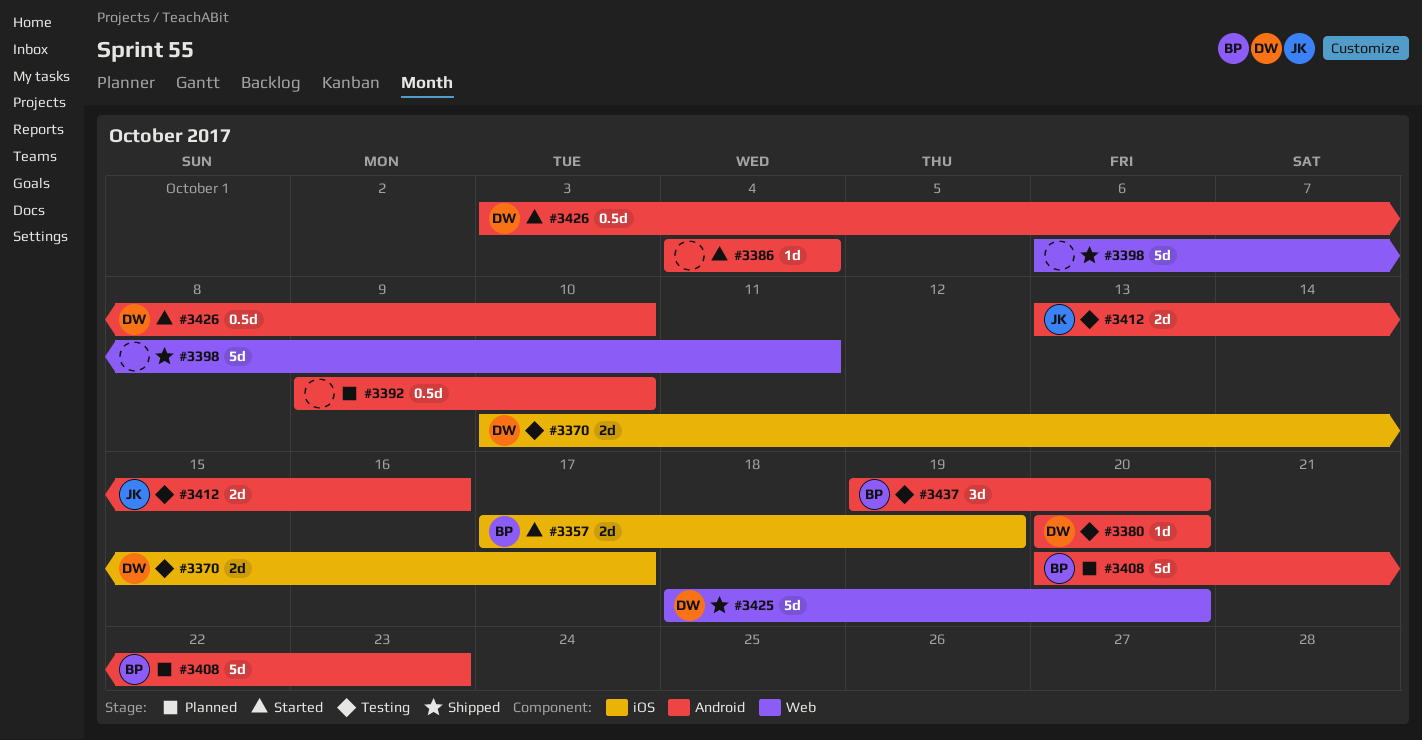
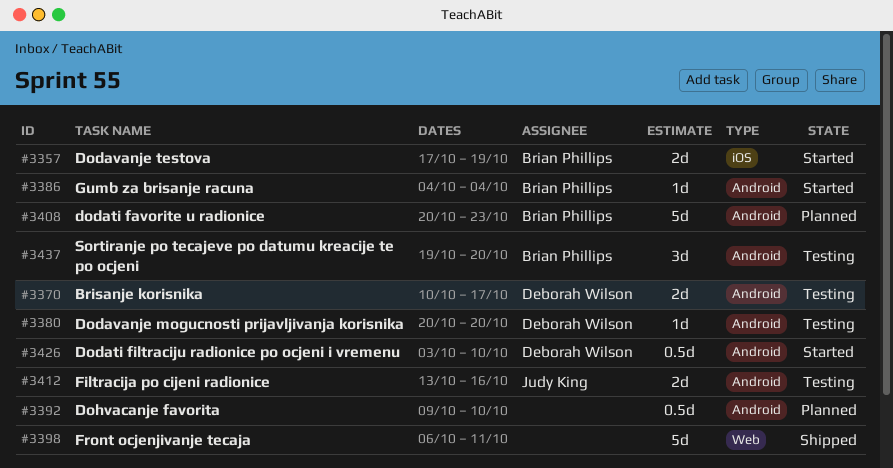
#3370, label: iOS -> Android
#3386, owner: none -> Brian Phillips
#3425: present -> none

